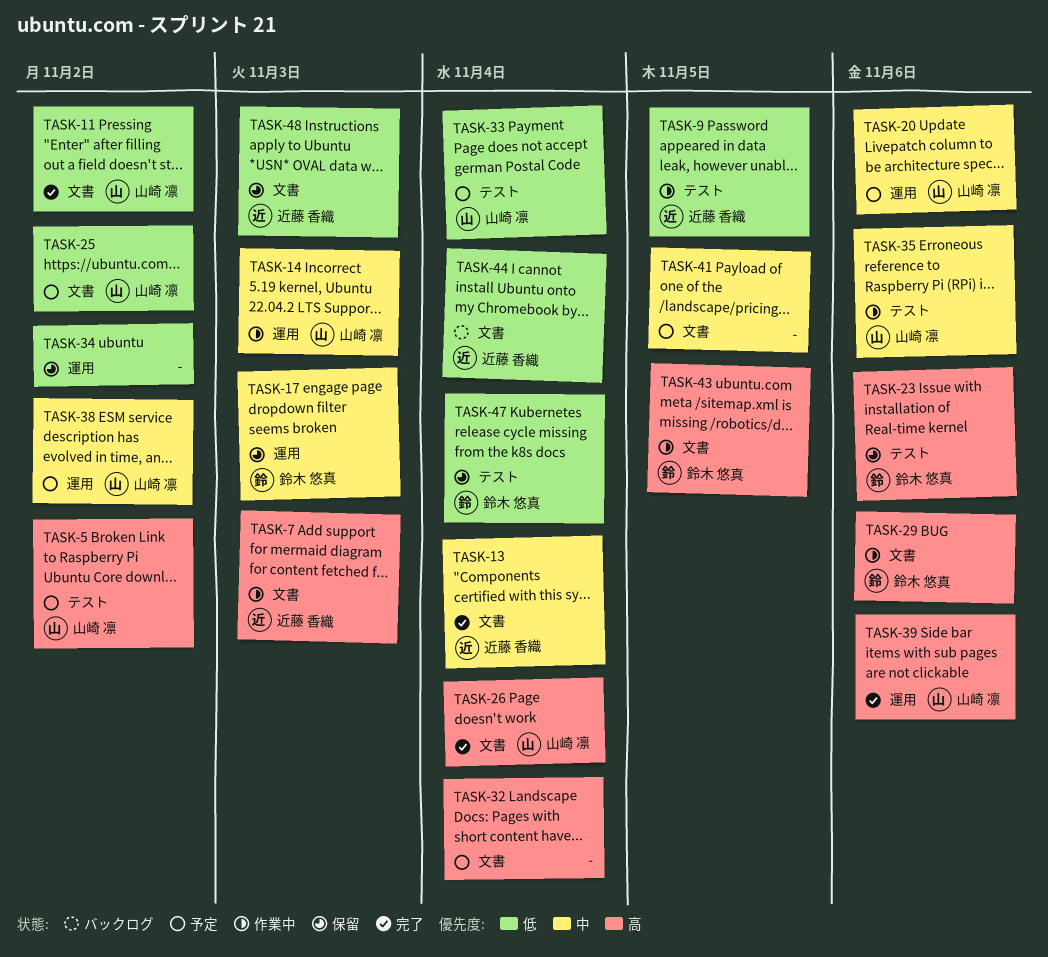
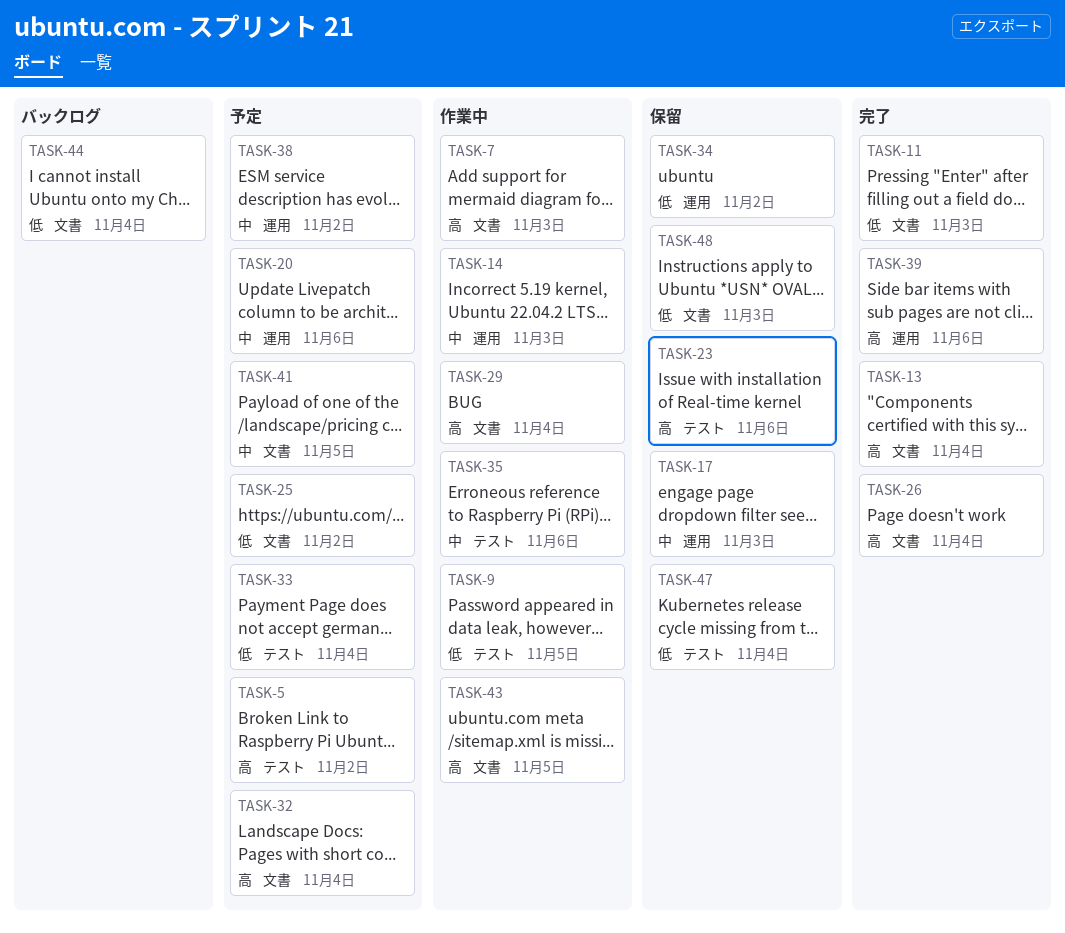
TASK-11, due: Nov 2 -> Nov 3
TASK-13, priority: 中 -> 高
TASK-29, due: Nov 6 -> Nov 4

